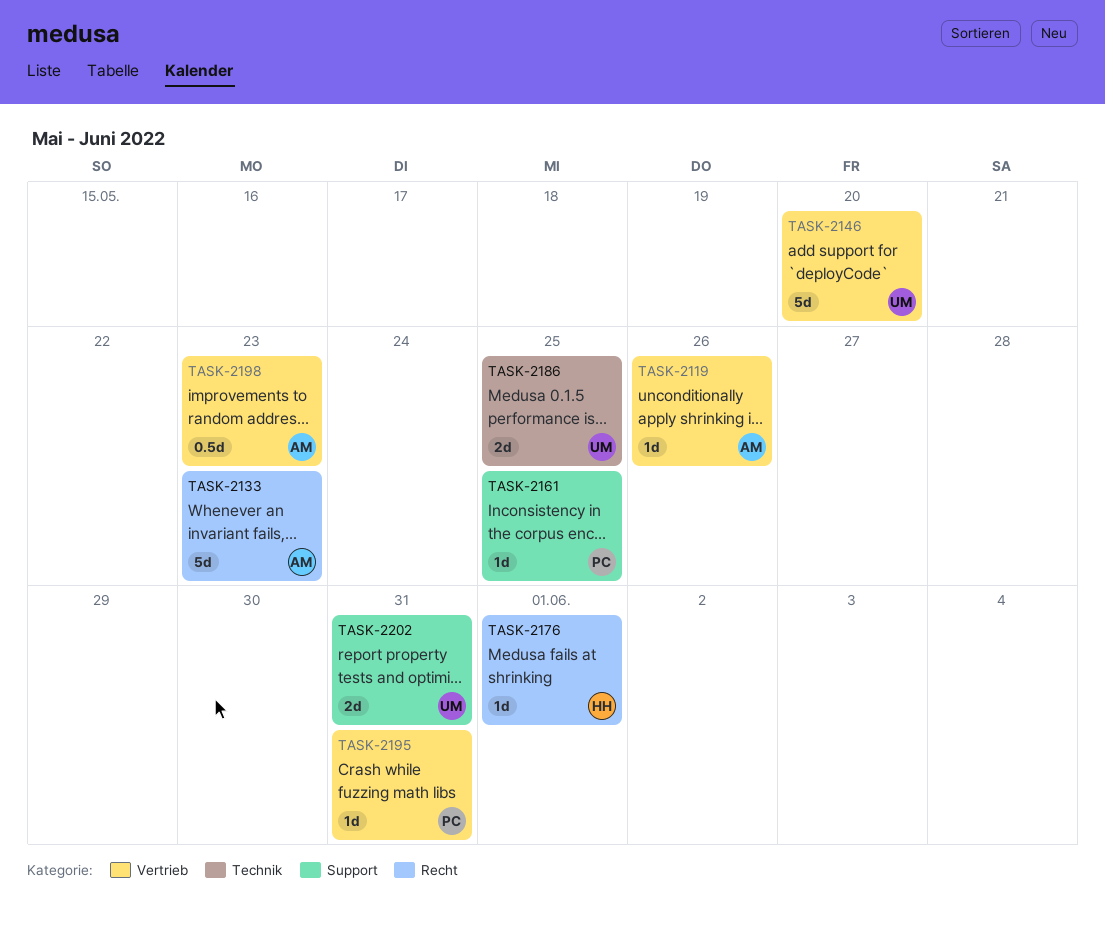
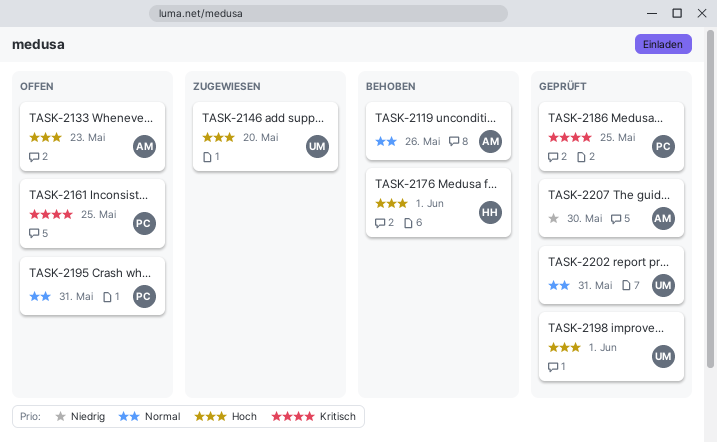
TASK-2186, owner: UM -> PC
TASK-2198, owner: AM -> UM
TASK-2198, due: May 23 -> Jun 1
TASK-2207: none -> present

